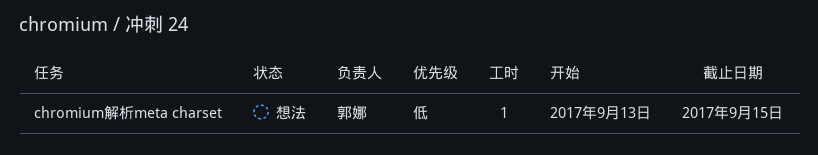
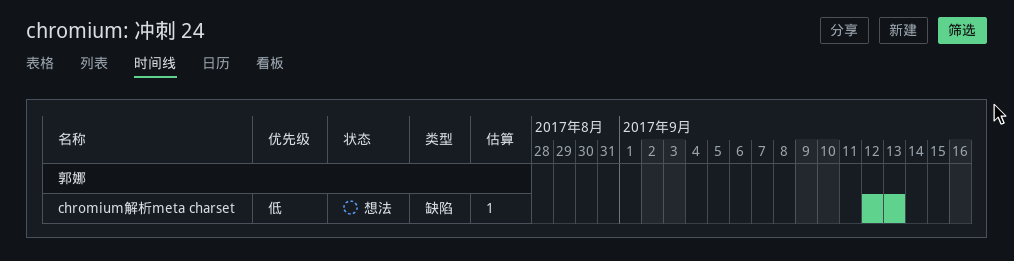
chromium解析meta charset, start: Sep 13 -> Sep 12
chromium解析meta charset, due: Sep 15 -> Sep 13

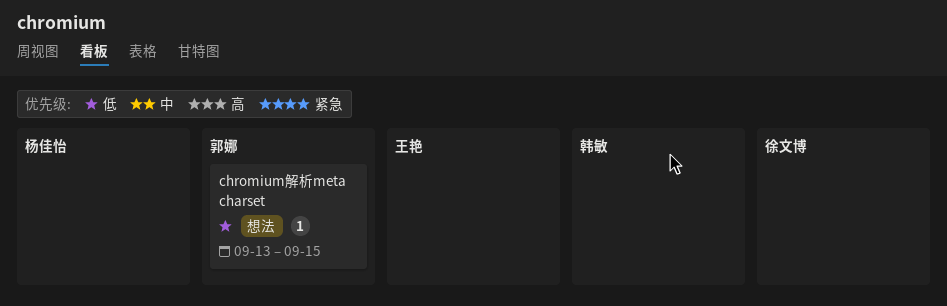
chromium解析meta charset, start: Sep 12 -> Sep 13
chromium解析meta charset, due: Sep 13 -> Sep 15

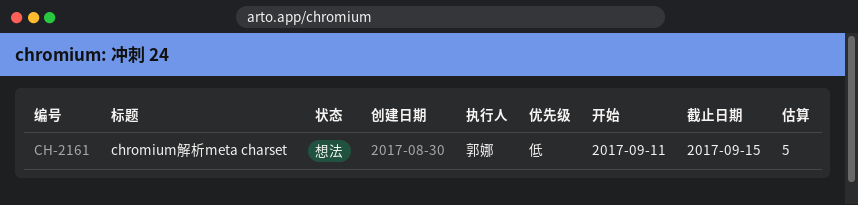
chromium解析meta charset, estimate: 1 -> 5
chromium解析meta charset, start: Sep 13 -> Sep 11

